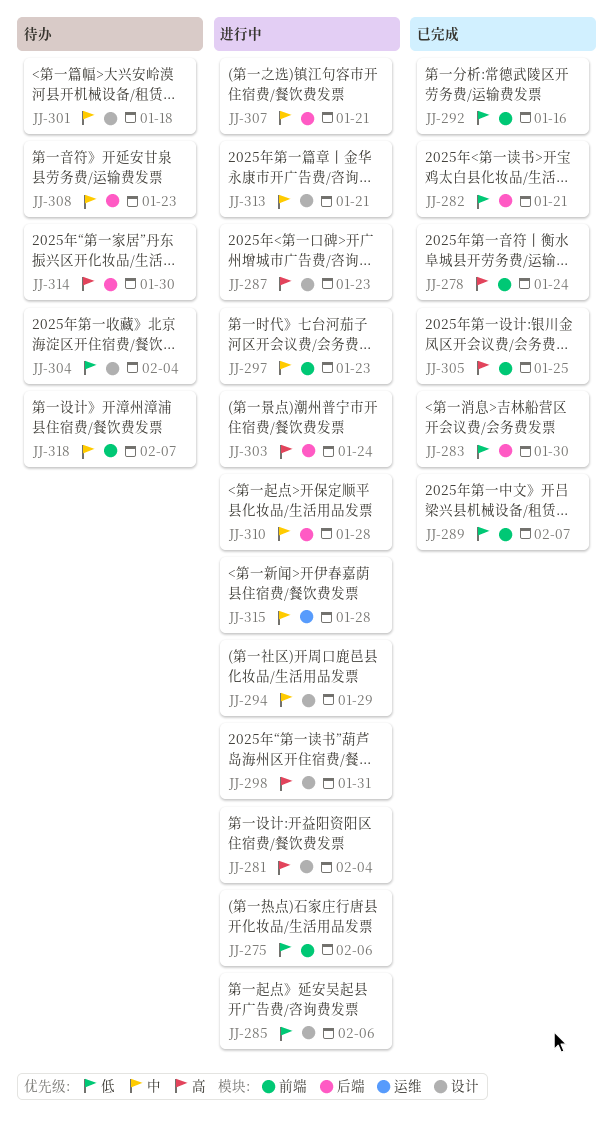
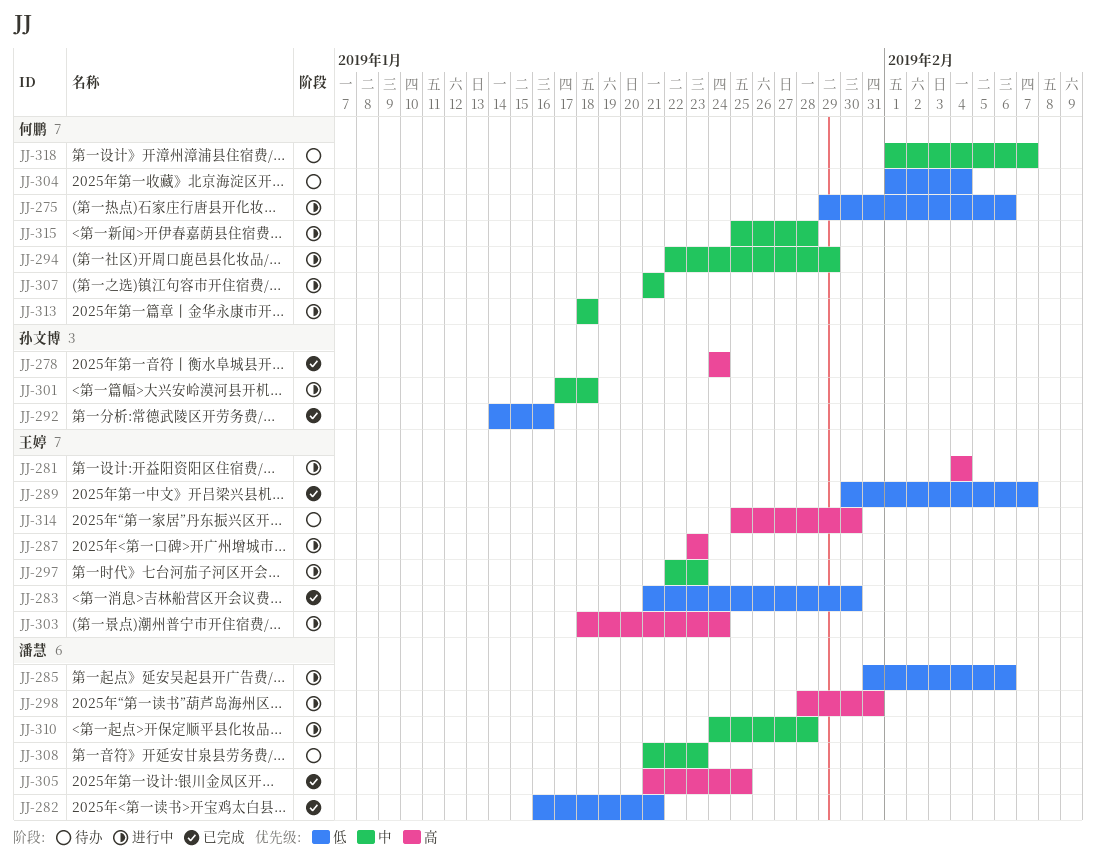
JJ-301, status: 待办 -> 进行中
JJ-313, due: Jan 21 -> Jan 18

